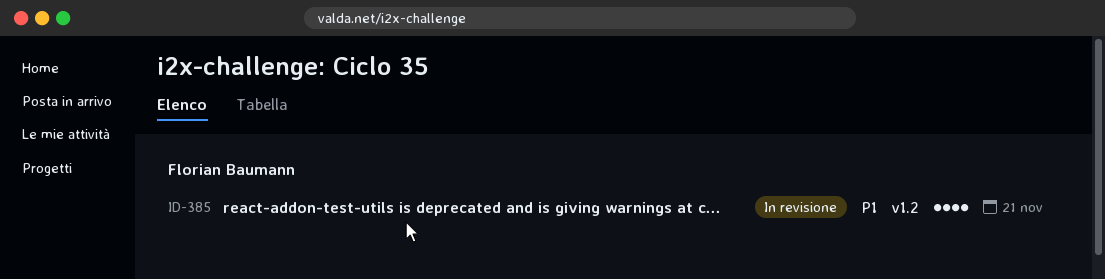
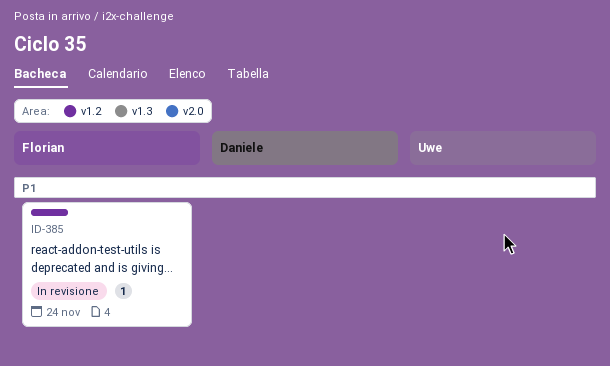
ID-385, estimate: 4 -> 1
ID-385, due: Nov 21 -> Nov 24

